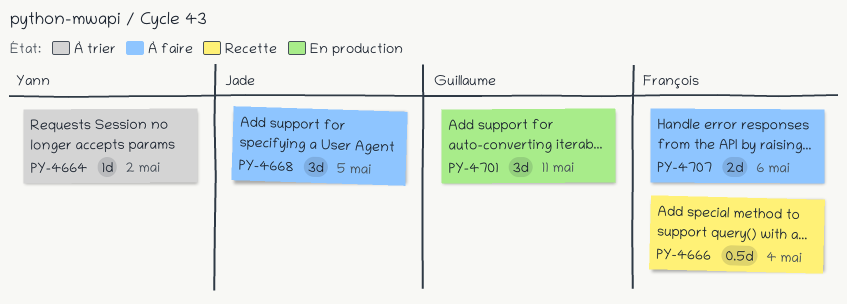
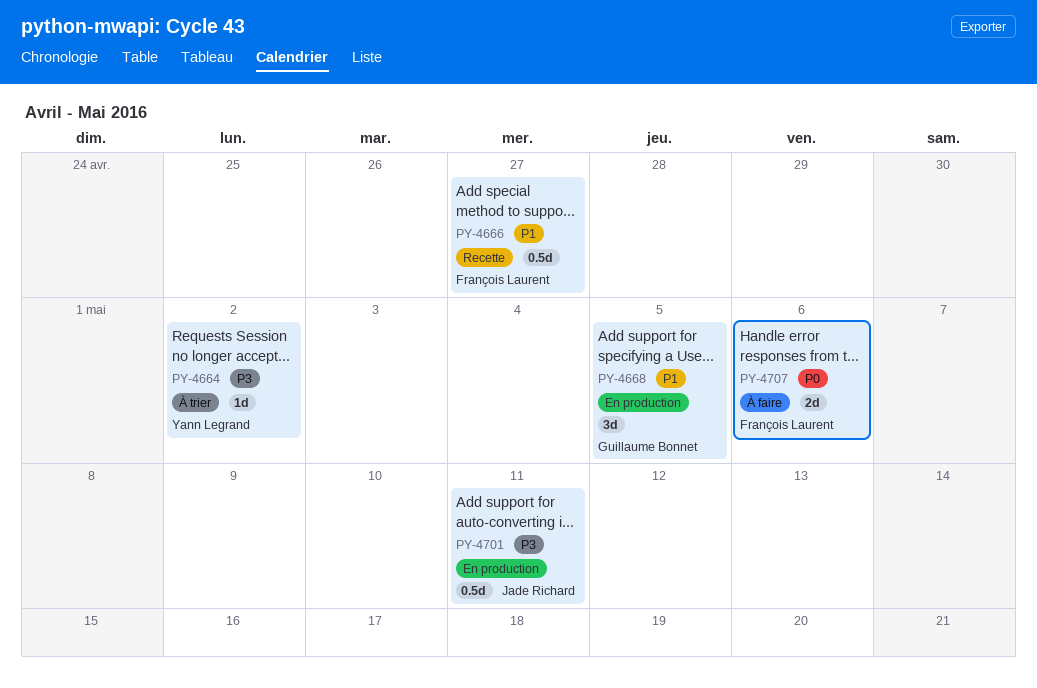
PY-4666, due: May 4 -> Apr 27
PY-4668, status: À faire -> En production
PY-4668, owner: Jade Richard -> Guillaume Bonnet
PY-4701, owner: Guillaume Bonnet -> Jade Richard
PY-4701, estimate: 3d -> 0.5d

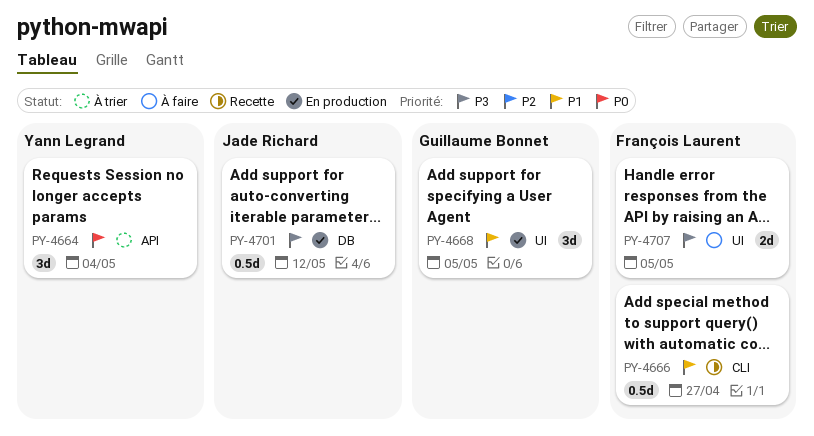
PY-4664, priority: P3 -> P0
PY-4664, estimate: 1d -> 3d
PY-4664, due: May 2 -> May 4
PY-4701, due: May 11 -> May 12
PY-4707, priority: P0 -> P3
PY-4707, due: May 6 -> May 5

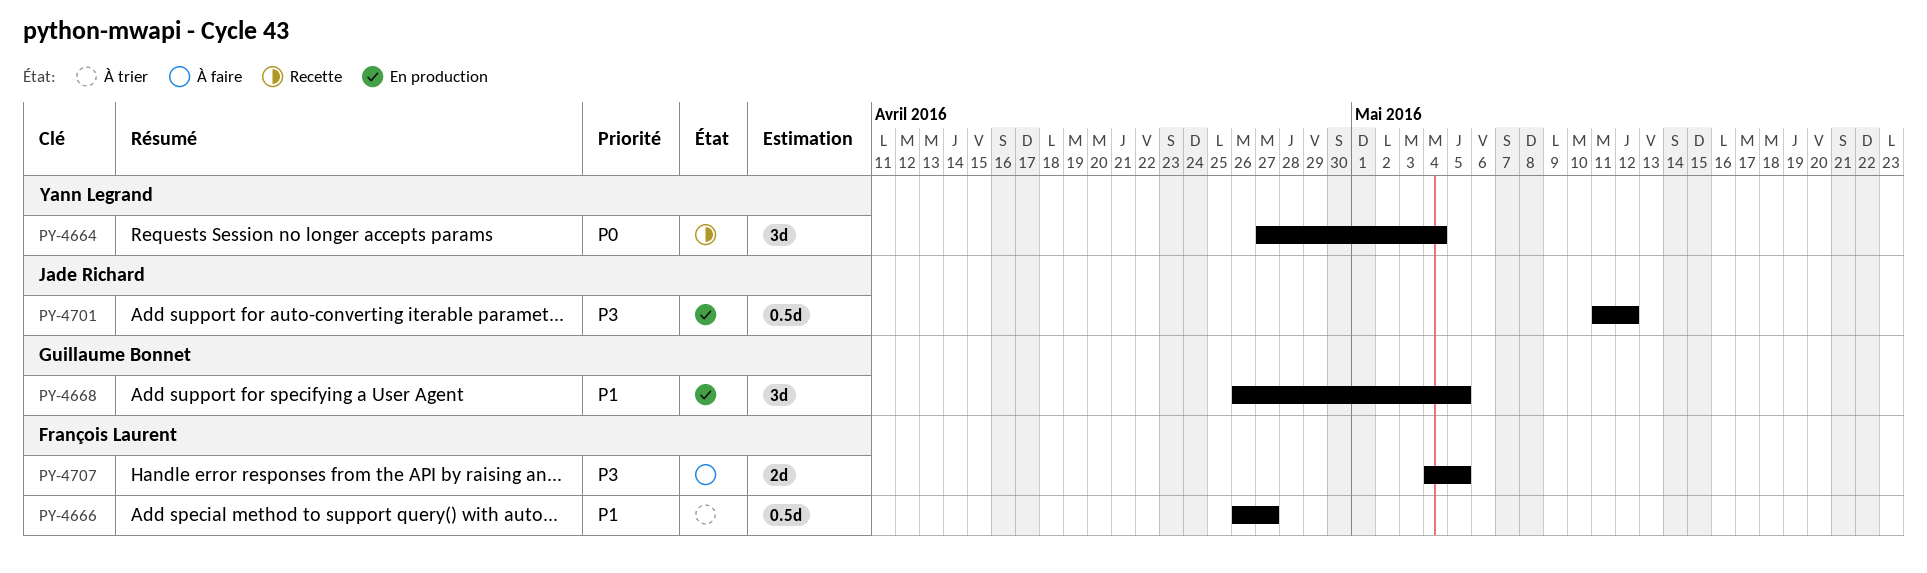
PY-4664, status: À trier -> Recette
PY-4666, status: Recette -> À trier

